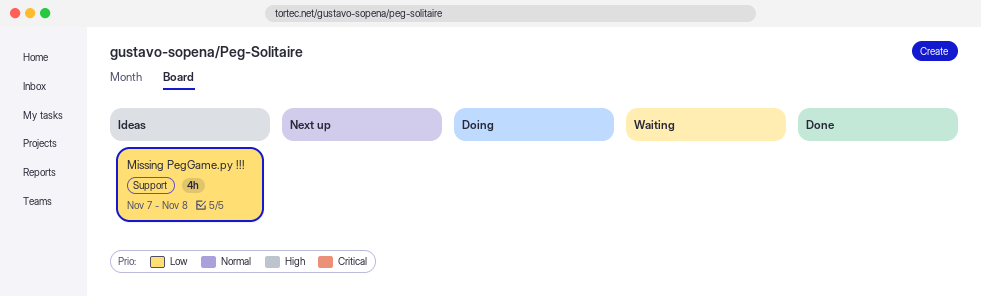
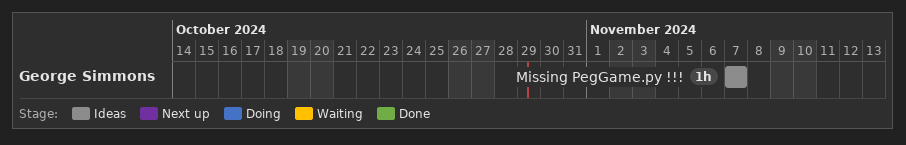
Missing PegGame.py !!!, estimate: 4h -> 1h
Missing PegGame.py !!!, due: Nov 8 -> Nov 7

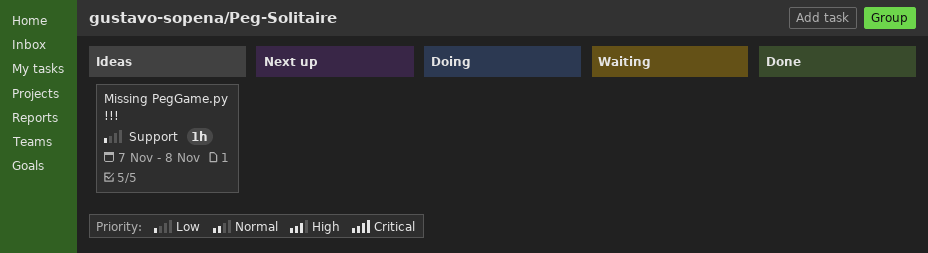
Missing PegGame.py !!!, due: Nov 7 -> Nov 8

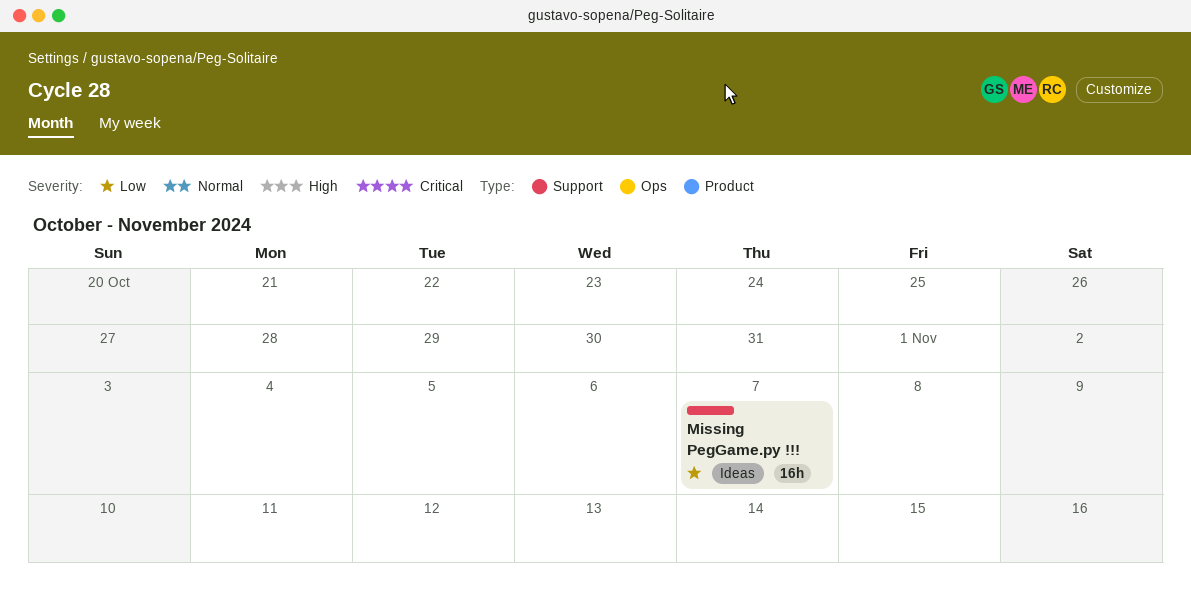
Missing PegGame.py !!!, estimate: 1h -> 16h
Missing PegGame.py !!!, due: Nov 8 -> Nov 7

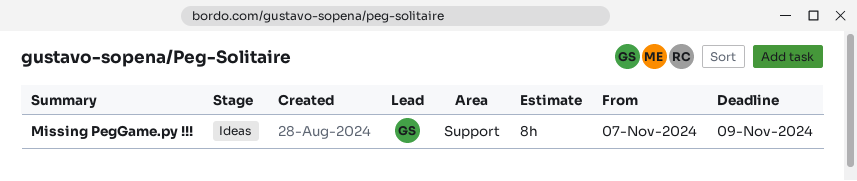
Missing PegGame.py !!!, estimate: 16h -> 8h
Missing PegGame.py !!!, due: Nov 7 -> Nov 9

